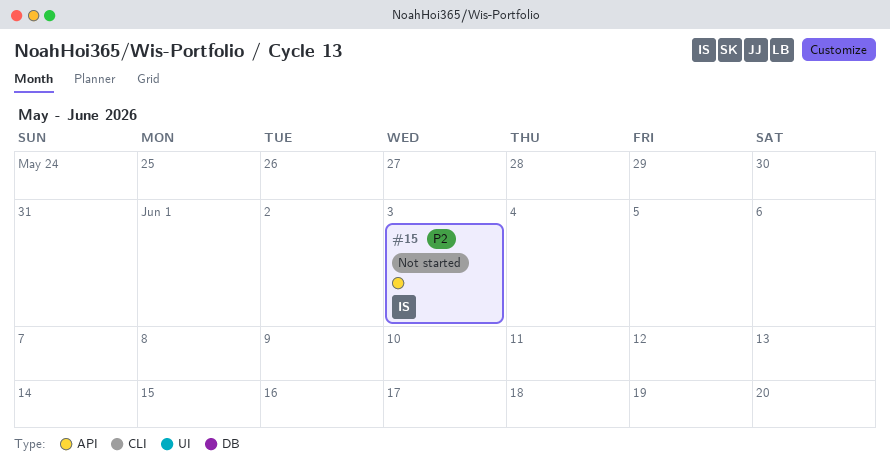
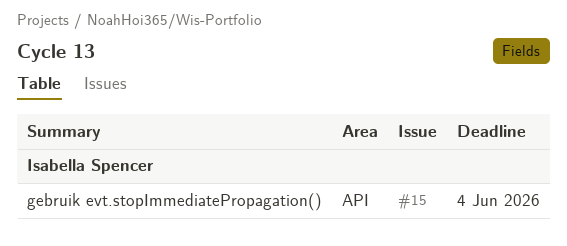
#15, due: Jun 3 -> Jun 4

